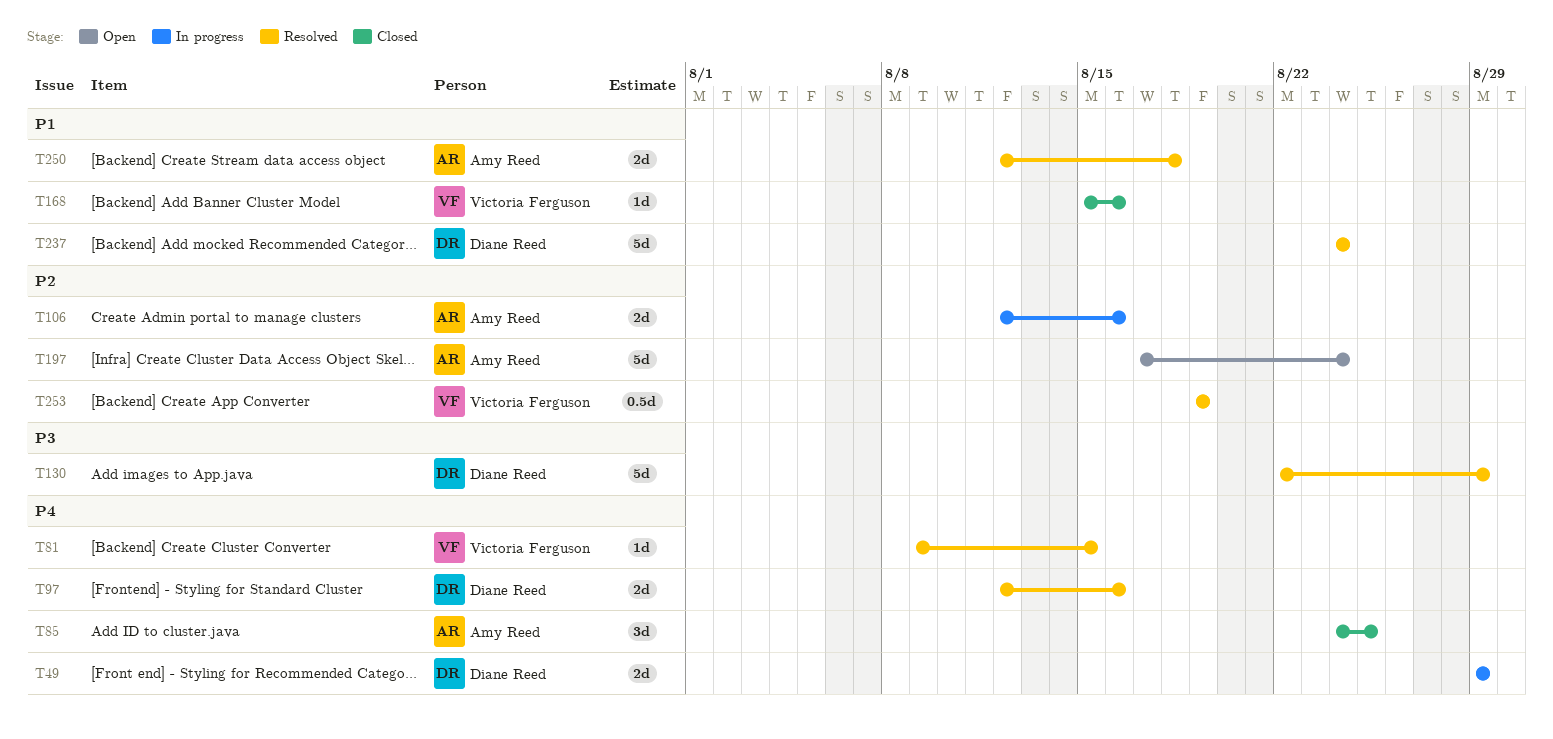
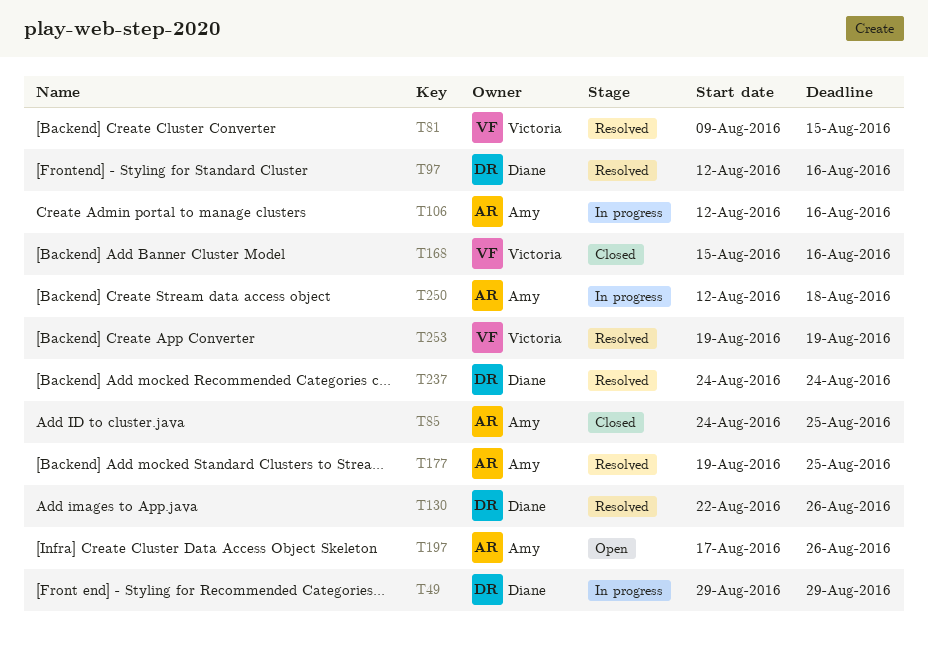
T130, due: Aug 29 -> Aug 26
T177: none -> present
T197, due: Aug 24 -> Aug 26
T250, status: Resolved -> In progress

